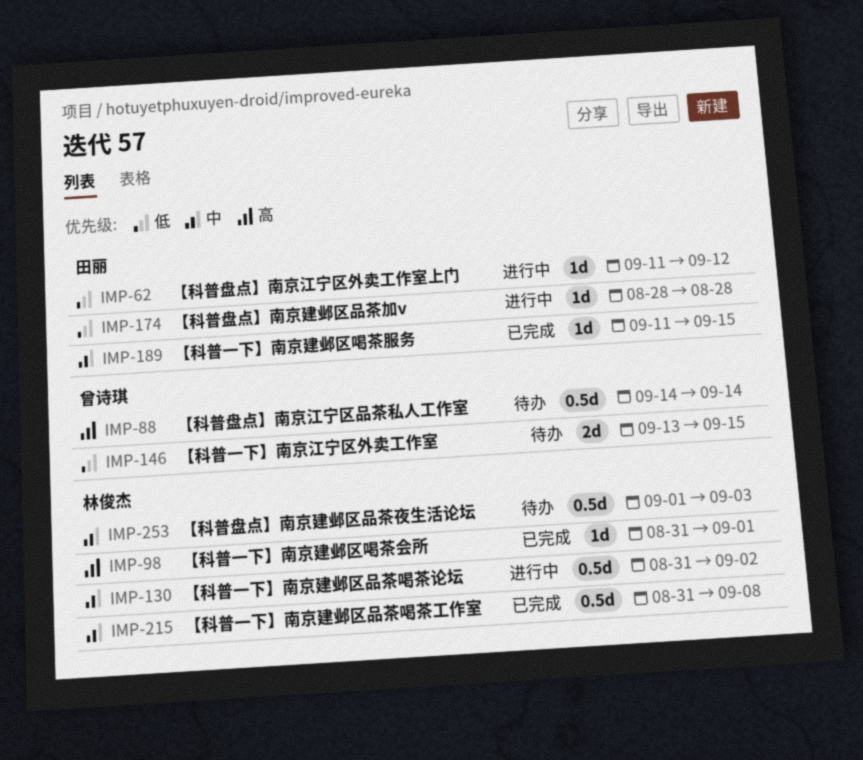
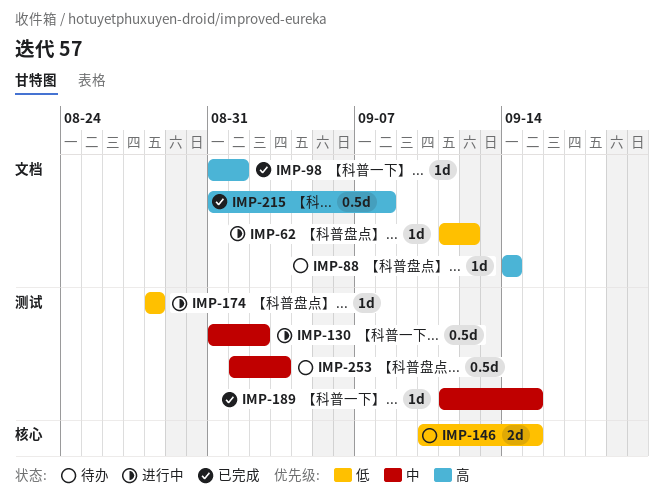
IMP-88, estimate: 0.5d -> 1d
IMP-146, start: Sep 13 -> Sep 10
IMP-215, priority: 中 -> 高

